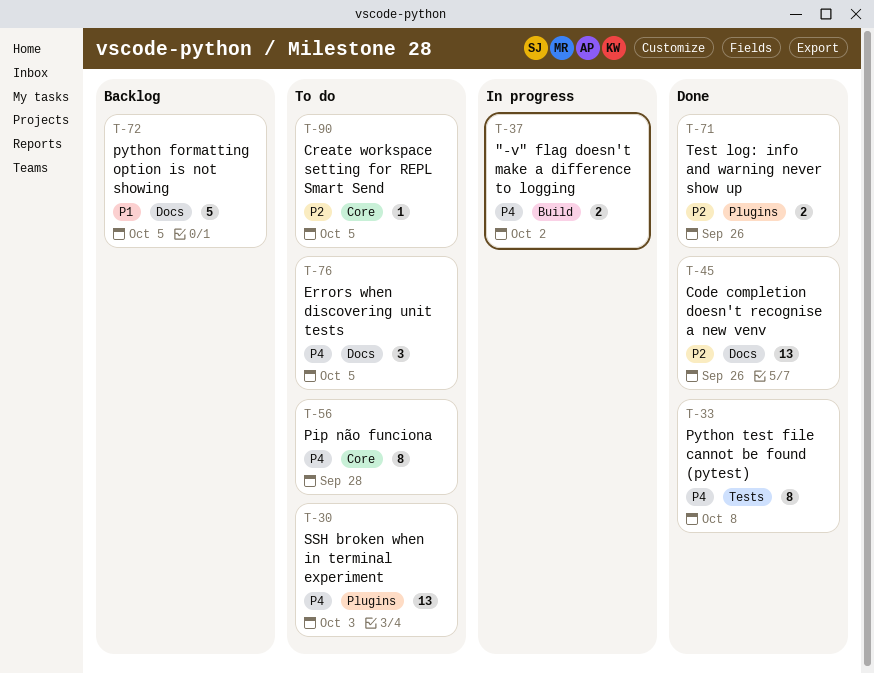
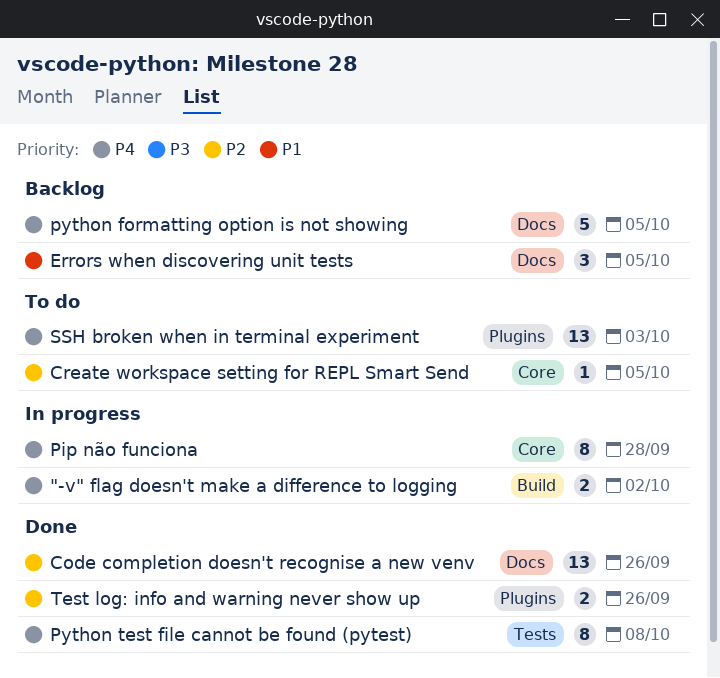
Errors when discovering unit tests, status: To do -> Backlog
Errors when discovering unit tests, priority: P4 -> P1
Pip não funciona, status: To do -> In progress
python formatting option is not showing, priority: P1 -> P4

